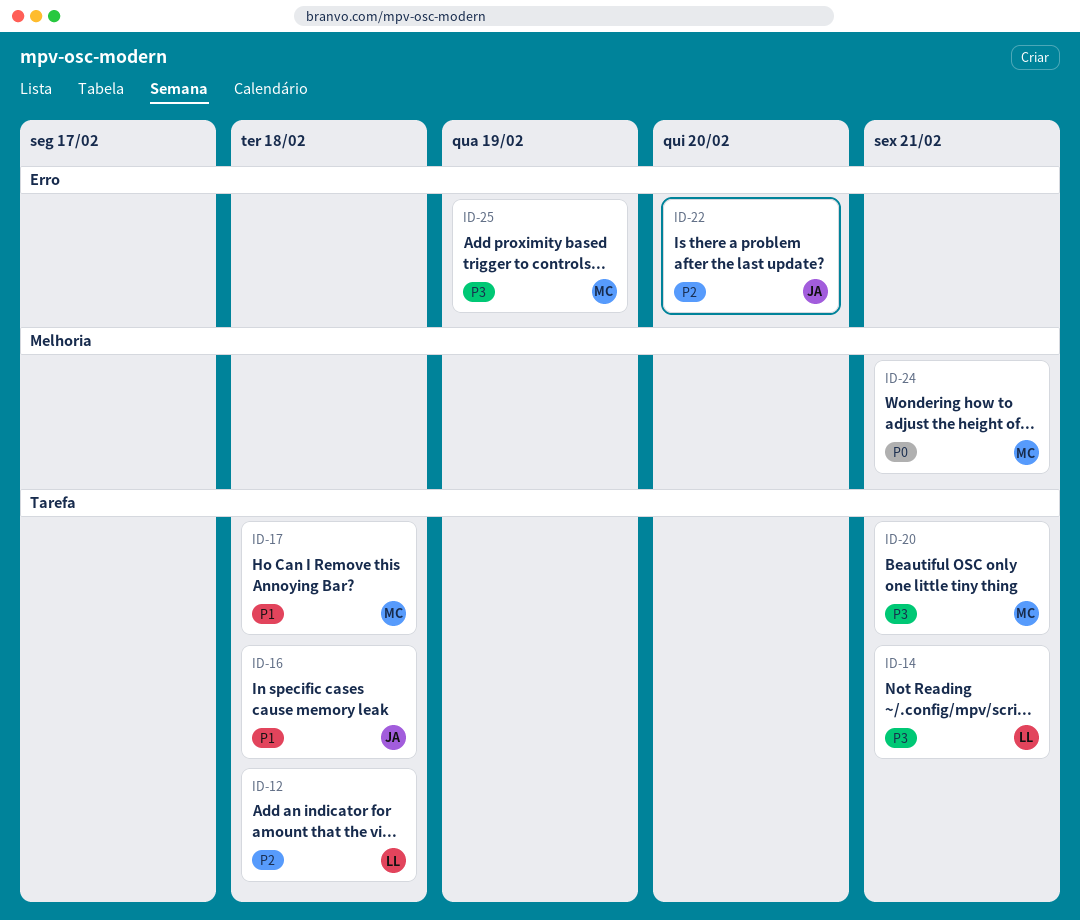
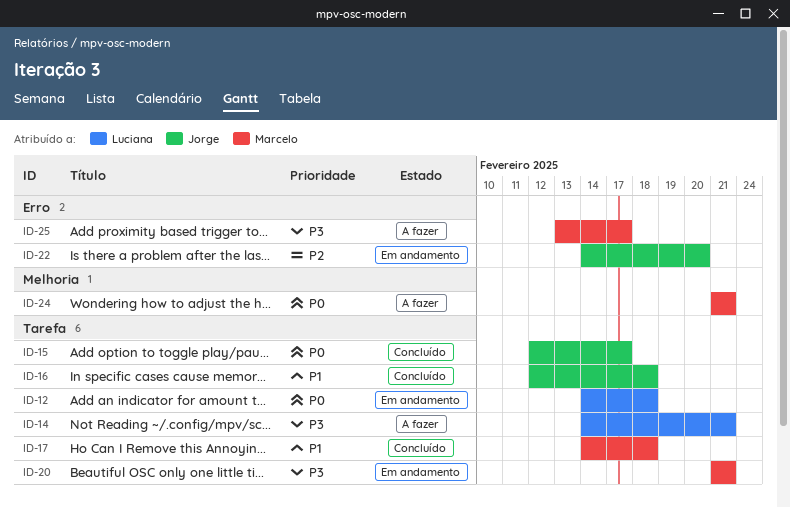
ID-12, priority: P2 -> P0
ID-15: none -> present
ID-25, due: Feb 19 -> Feb 17

